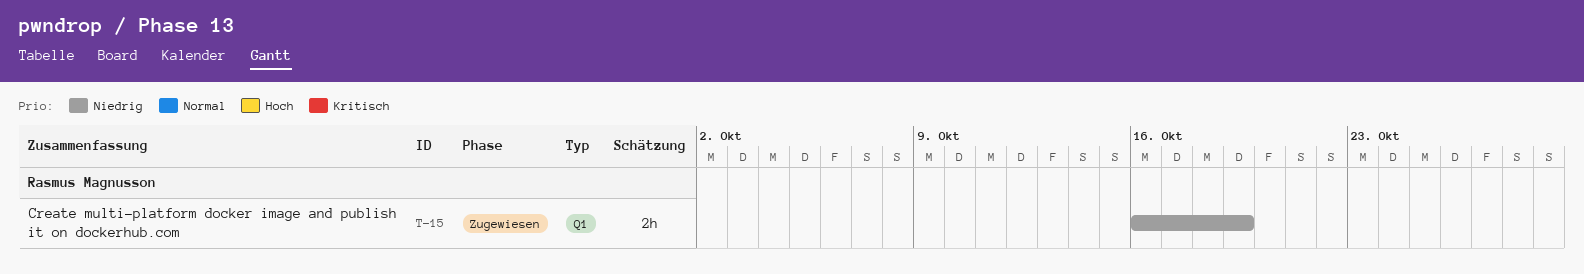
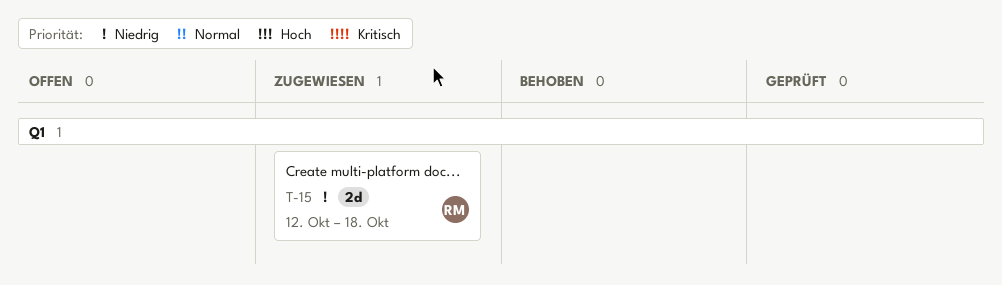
T-15, estimate: 2h -> 2d
T-15, start: Oct 16 -> Oct 12
T-15, due: Oct 19 -> Oct 18

